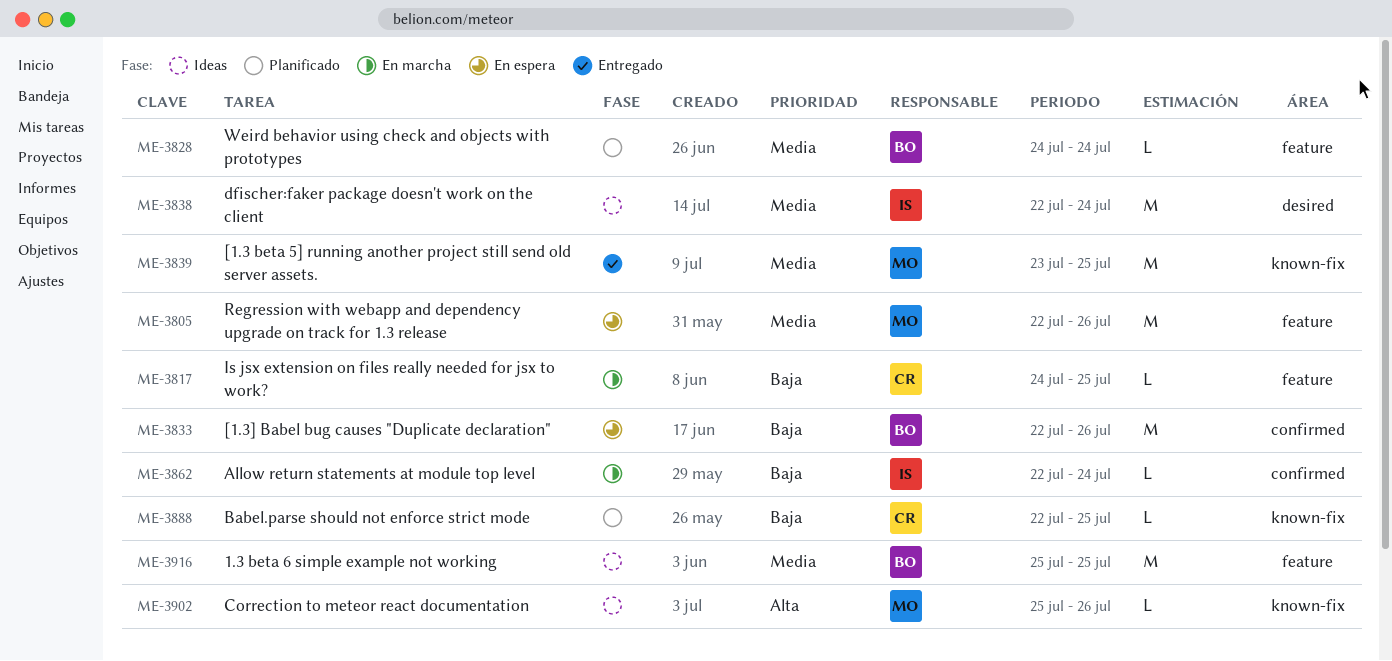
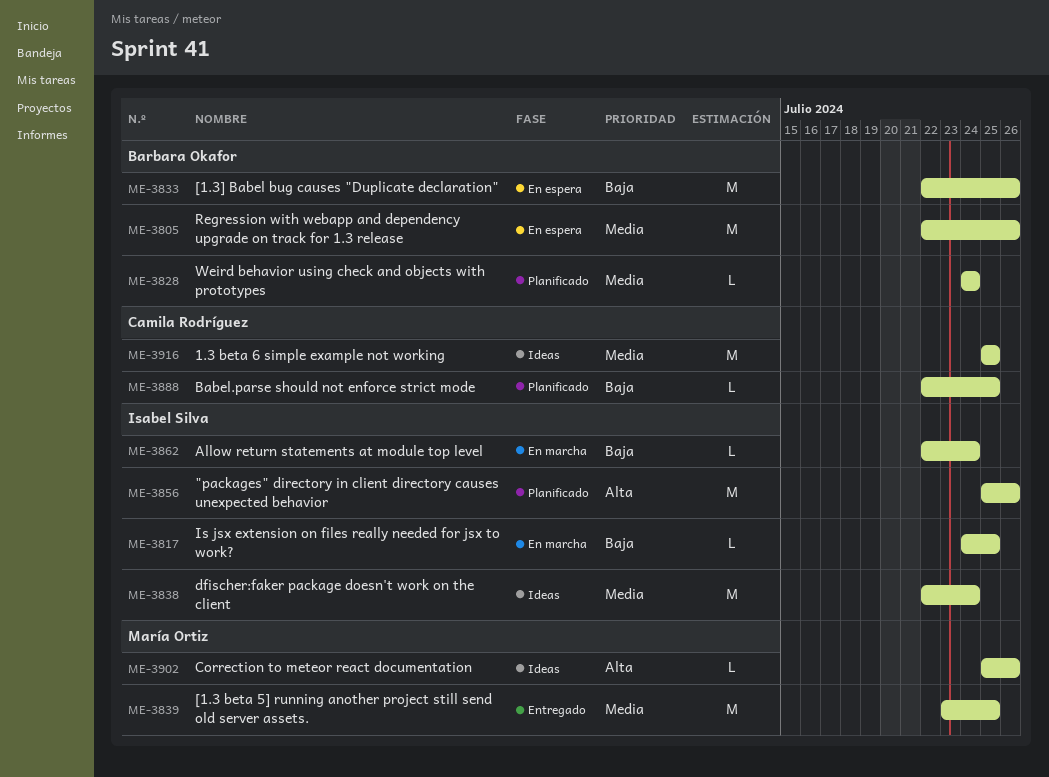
ME-3805, owner: María Ortiz -> Barbara Okafor
ME-3817, owner: Camila Rodríguez -> Isabel Silva
ME-3856: none -> present
ME-3916, owner: Barbara Okafor -> Camila Rodríguez

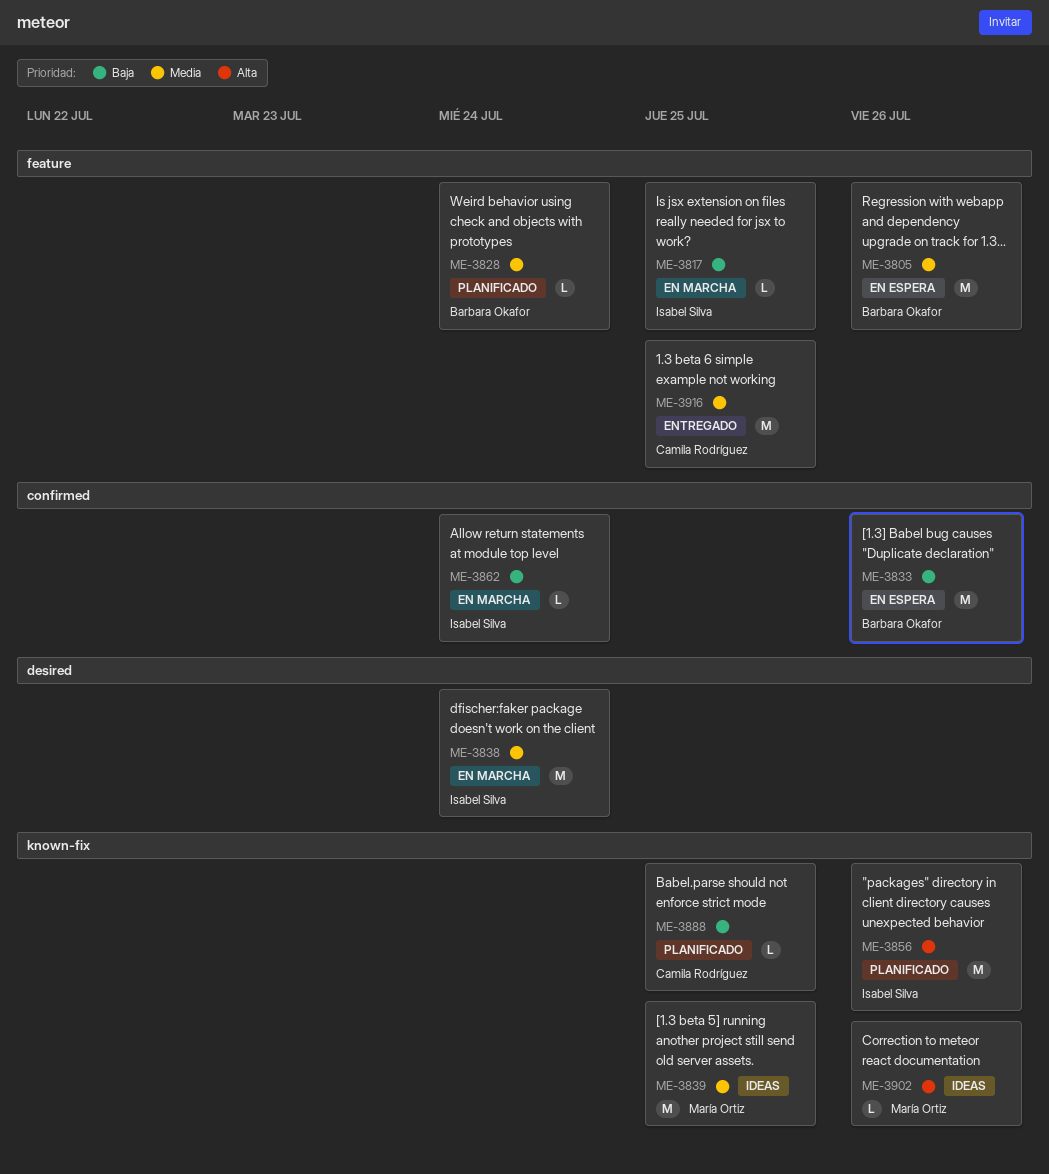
ME-3838, status: Ideas -> En marcha
ME-3839, status: Entregado -> Ideas
ME-3916, status: Ideas -> Entregado

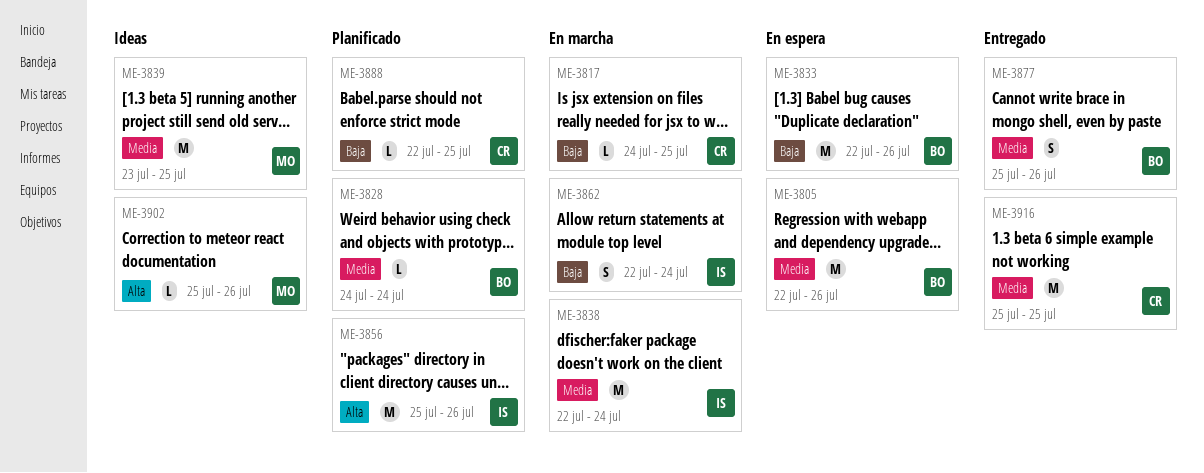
ME-3817, owner: Isabel Silva -> Camila Rodríguez
ME-3862, estimate: L -> S
ME-3877: none -> present

